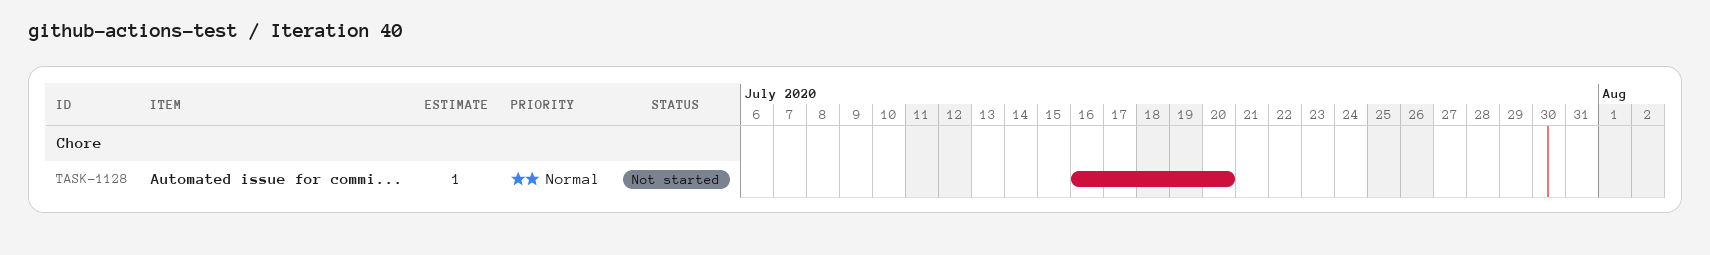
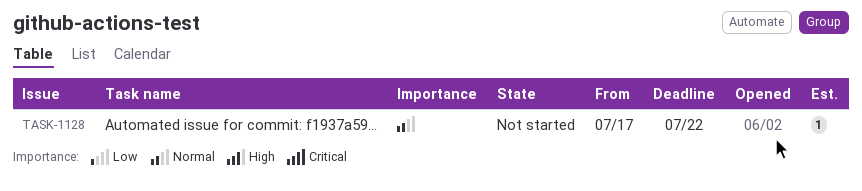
TASK-1128, start: Jul 16 -> Jul 17
TASK-1128, due: Jul 20 -> Jul 22

